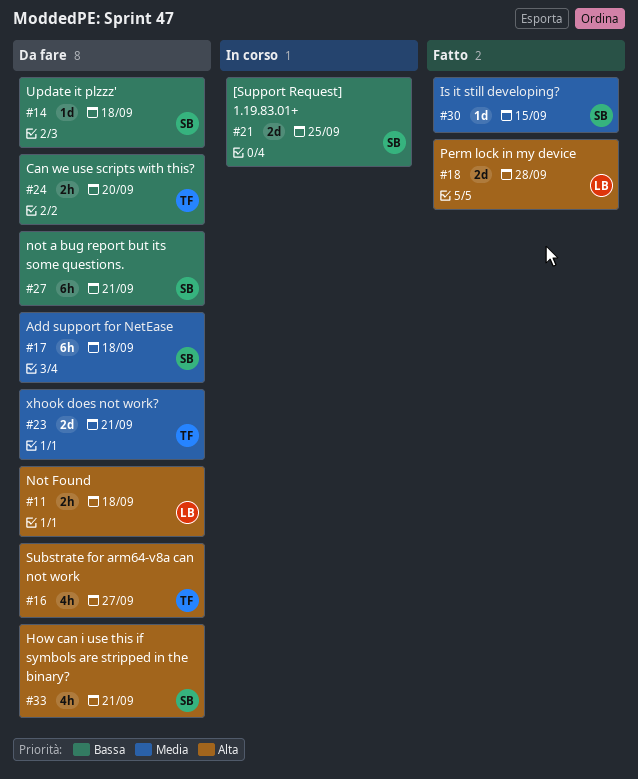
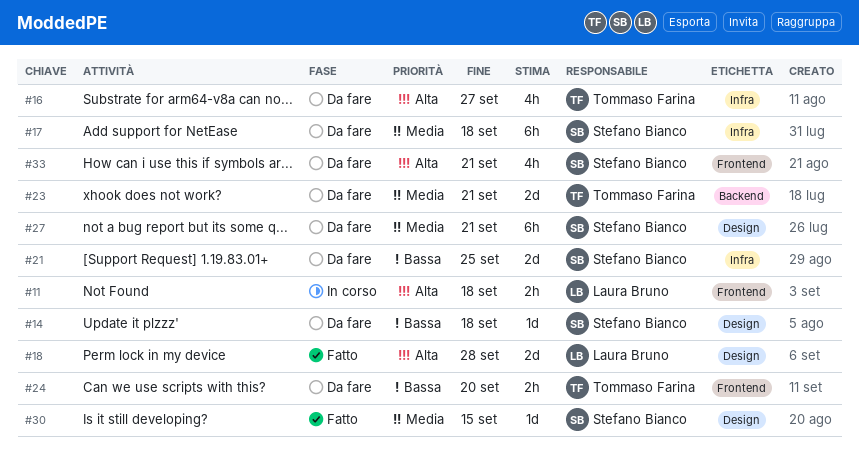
#11, status: Da fare -> In corso
#21, status: In corso -> Da fare
#27, priority: Bassa -> Media

